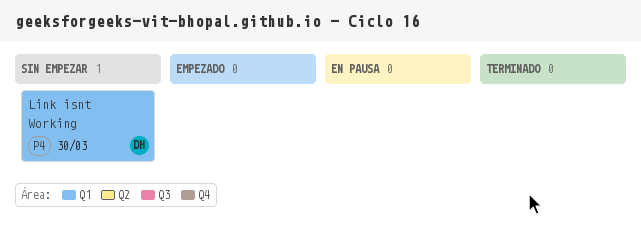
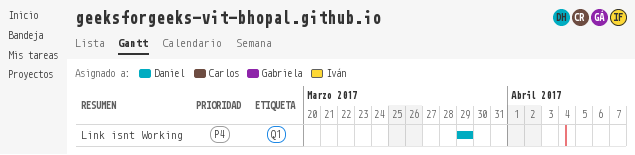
Link isnt Working, due: Mar 30 -> Mar 29

